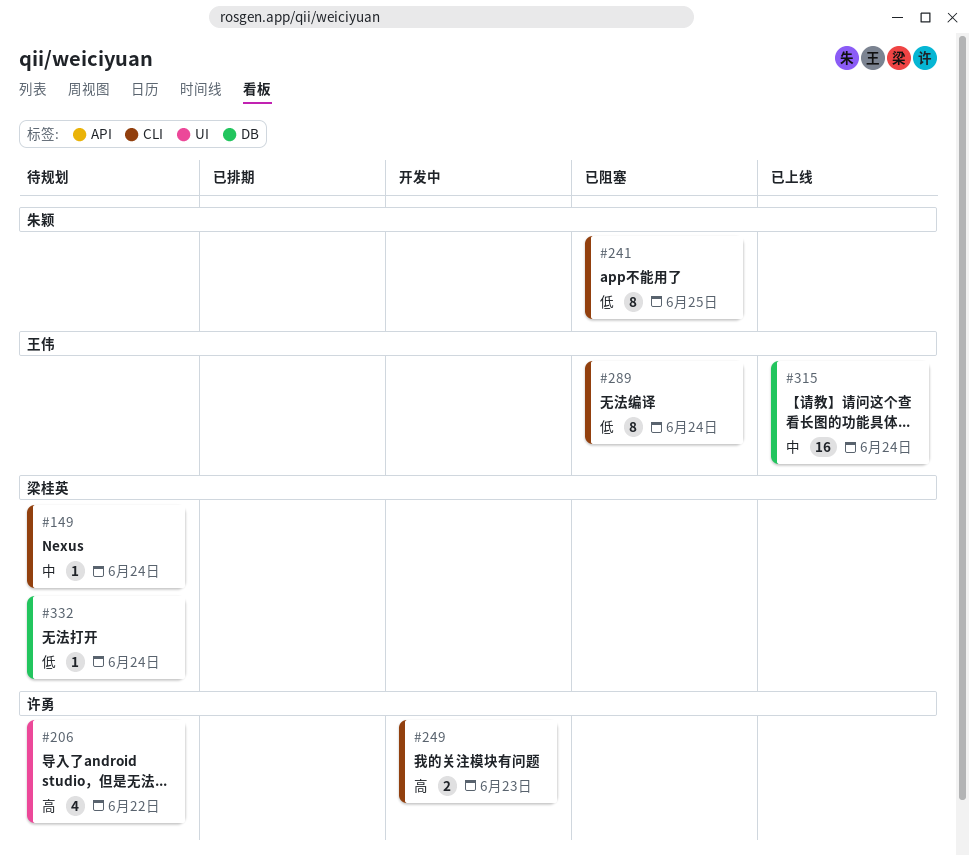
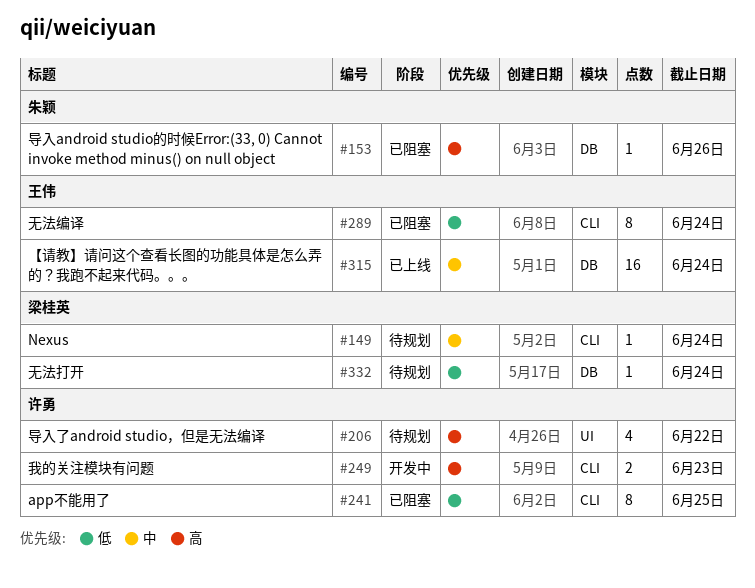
#153: none -> present
#241, owner: 朱颖 -> 许勇

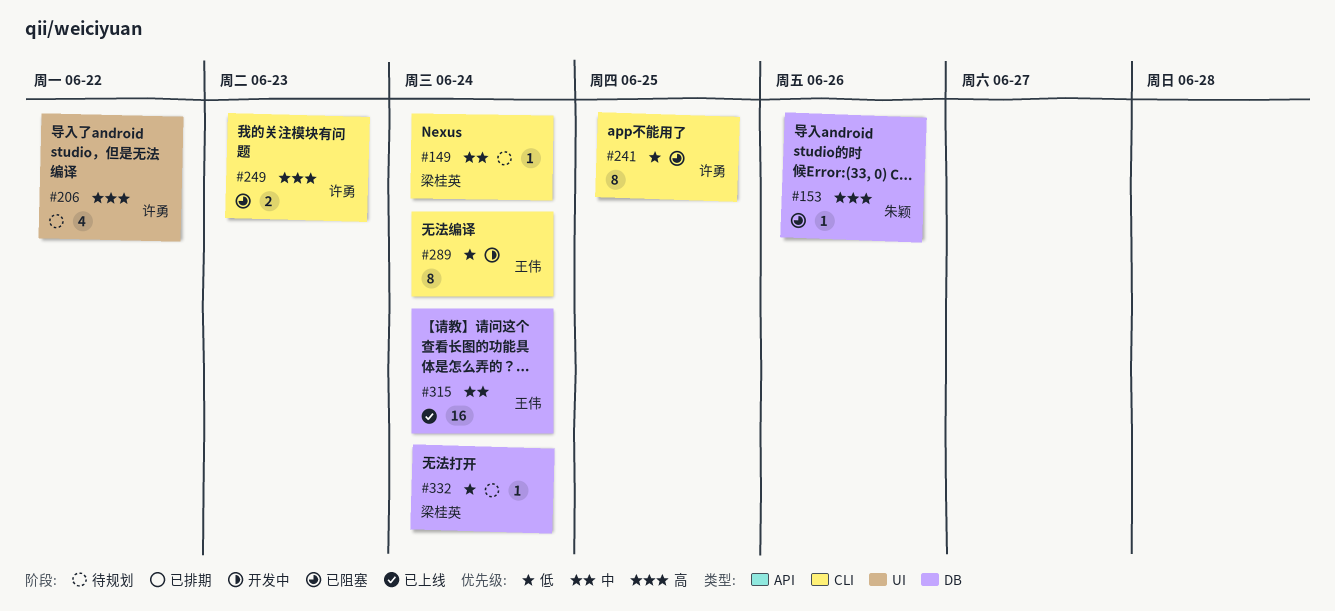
#249, status: 开发中 -> 已阻塞
#289, status: 已阻塞 -> 开发中

